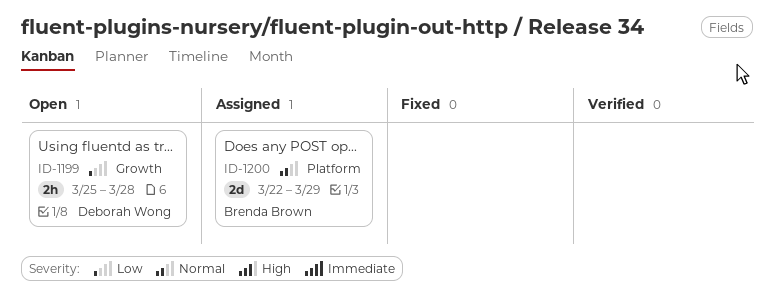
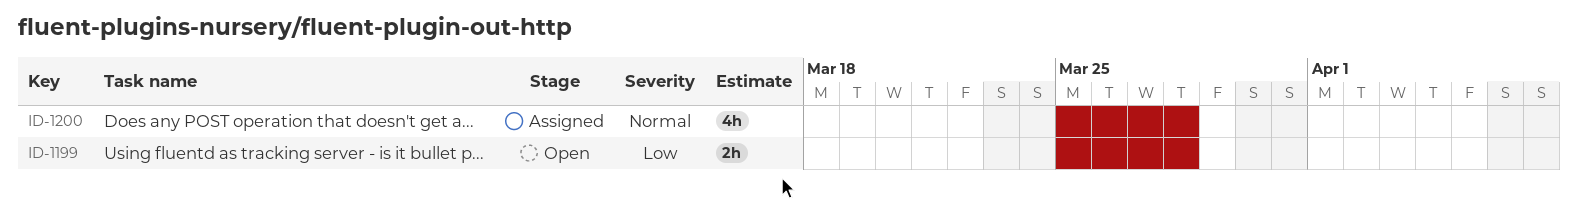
ID-1200, estimate: 2d -> 4h
ID-1200, start: Mar 22 -> Mar 25
ID-1200, due: Mar 29 -> Mar 28

